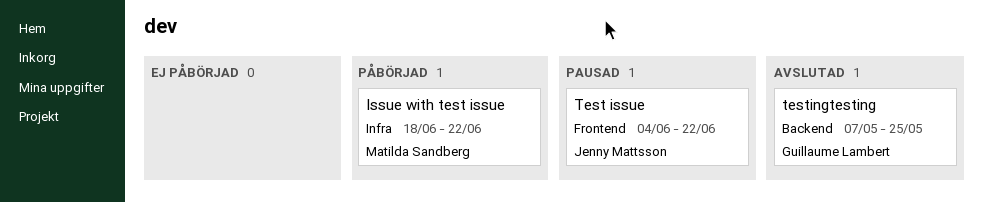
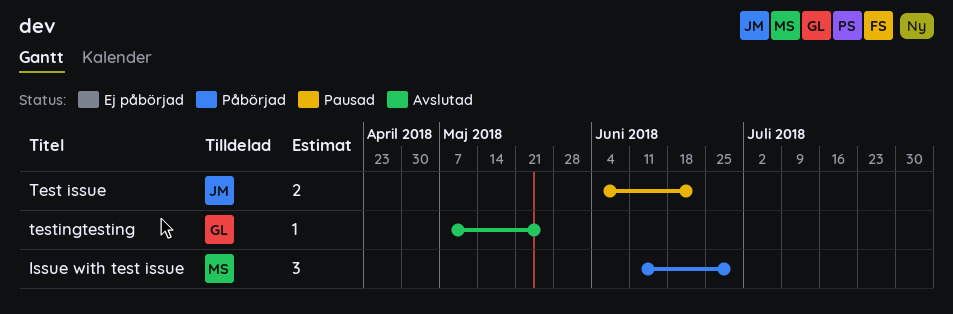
Issue with test issue, start: Jun 18 -> Jun 11
Issue with test issue, due: Jun 22 -> Jun 29

